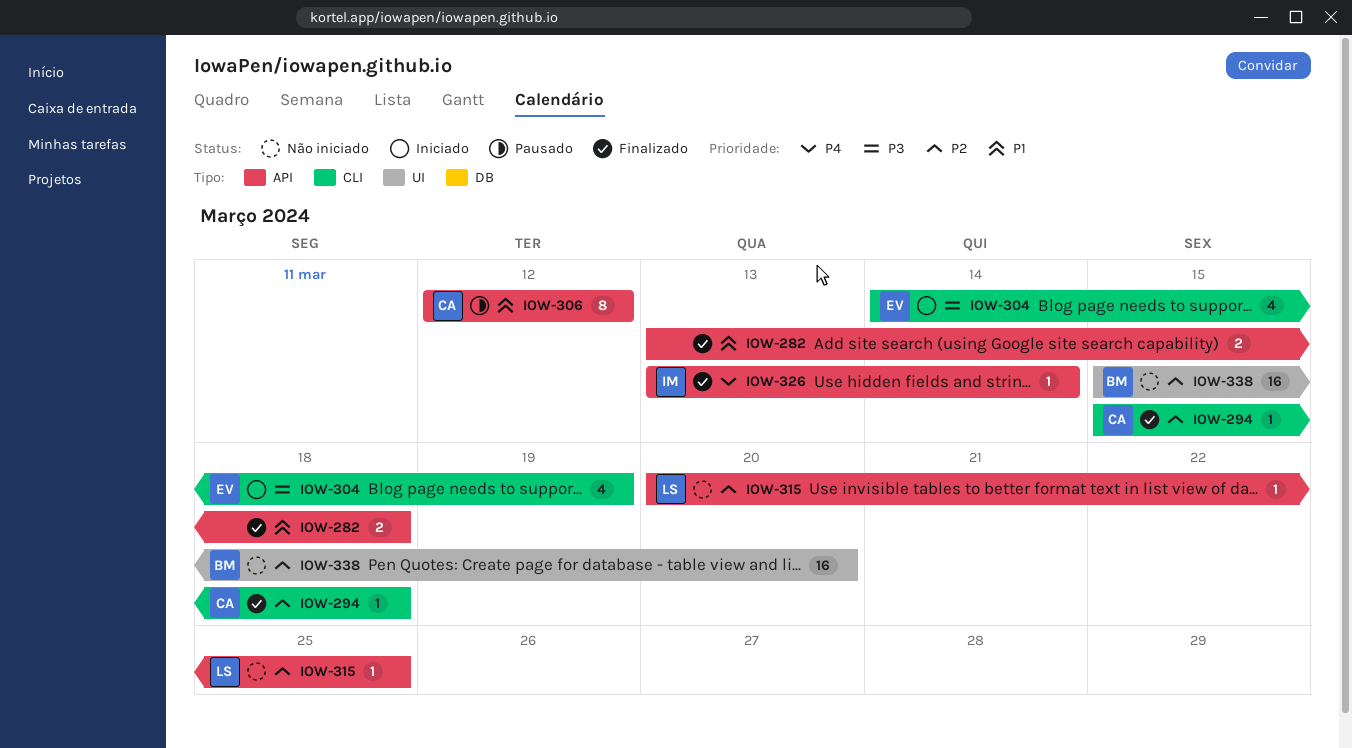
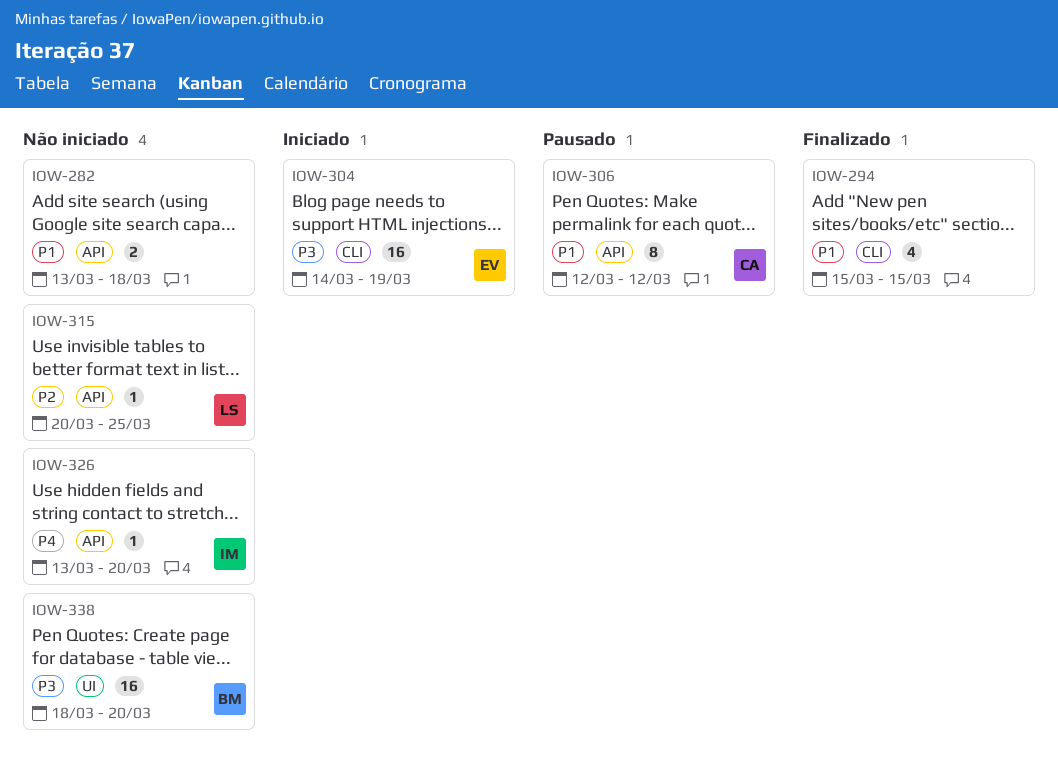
IOW-282, status: Finalizado -> Não iniciado
IOW-294, owner: CA -> none
IOW-294, priority: P2 -> P1
IOW-294, estimate: 1 -> 4
IOW-294, due: Mar 18 -> Mar 15
IOW-304, estimate: 4 -> 16
IOW-326, status: Finalizado -> Não iniciado
IOW-326, due: Mar 14 -> Mar 20
IOW-338, priority: P2 -> P3
IOW-338, start: Mar 15 -> Mar 18

